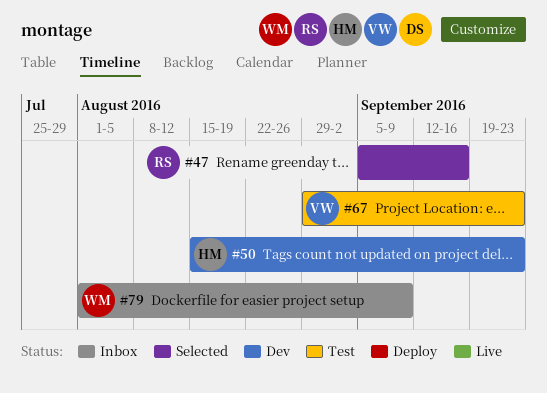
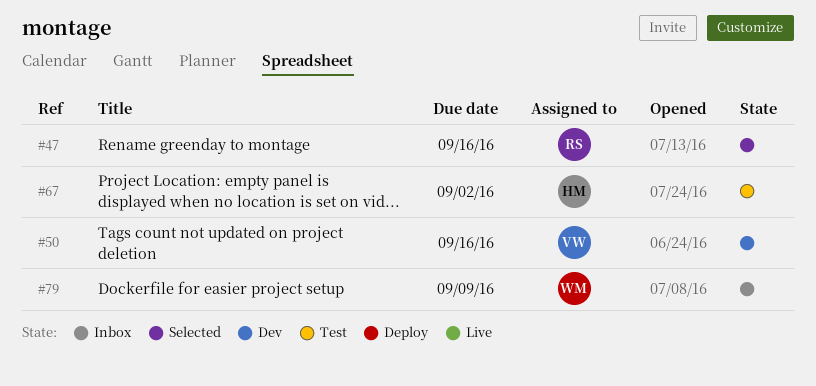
#50, owner: HM -> VW
#50, due: Sep 23 -> Sep 16
#67, owner: VW -> HM
#67, due: Sep 23 -> Sep 2

